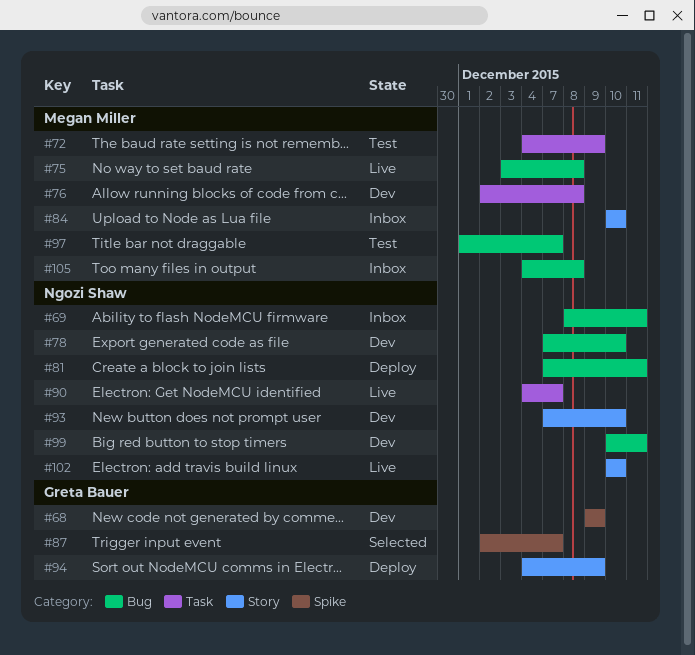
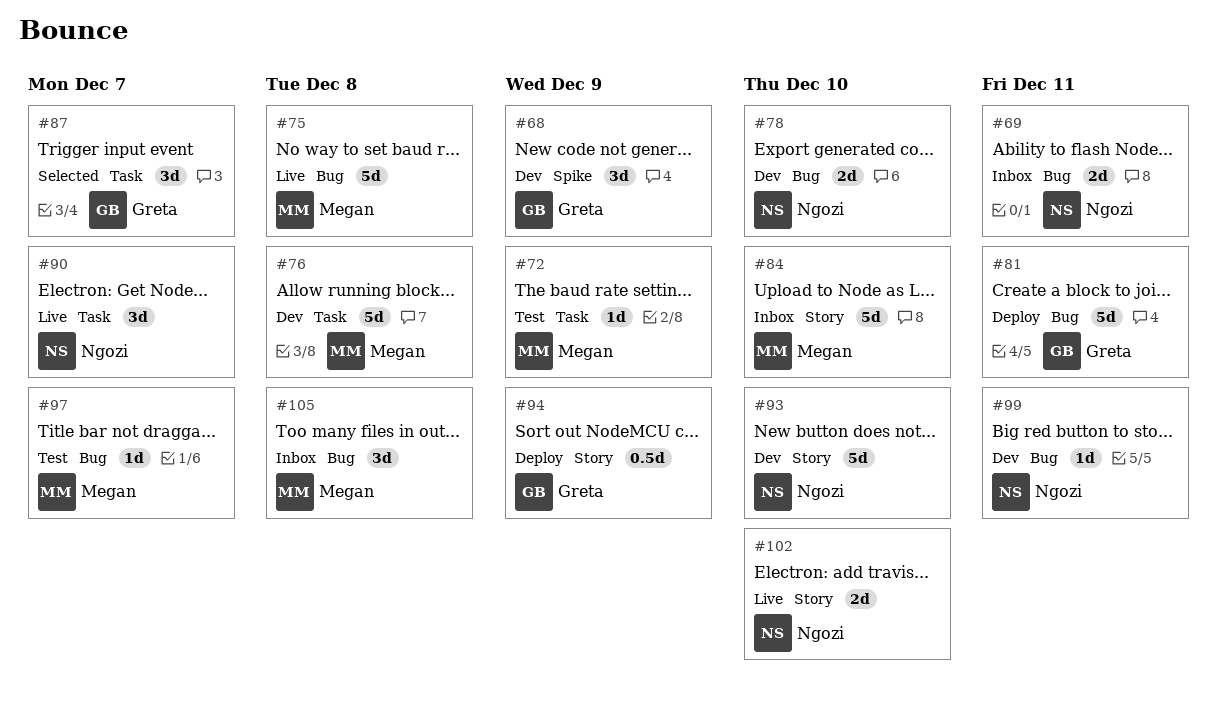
#81, owner: Ngozi Shaw -> Greta Bauer
#87, label: Spike -> Task

